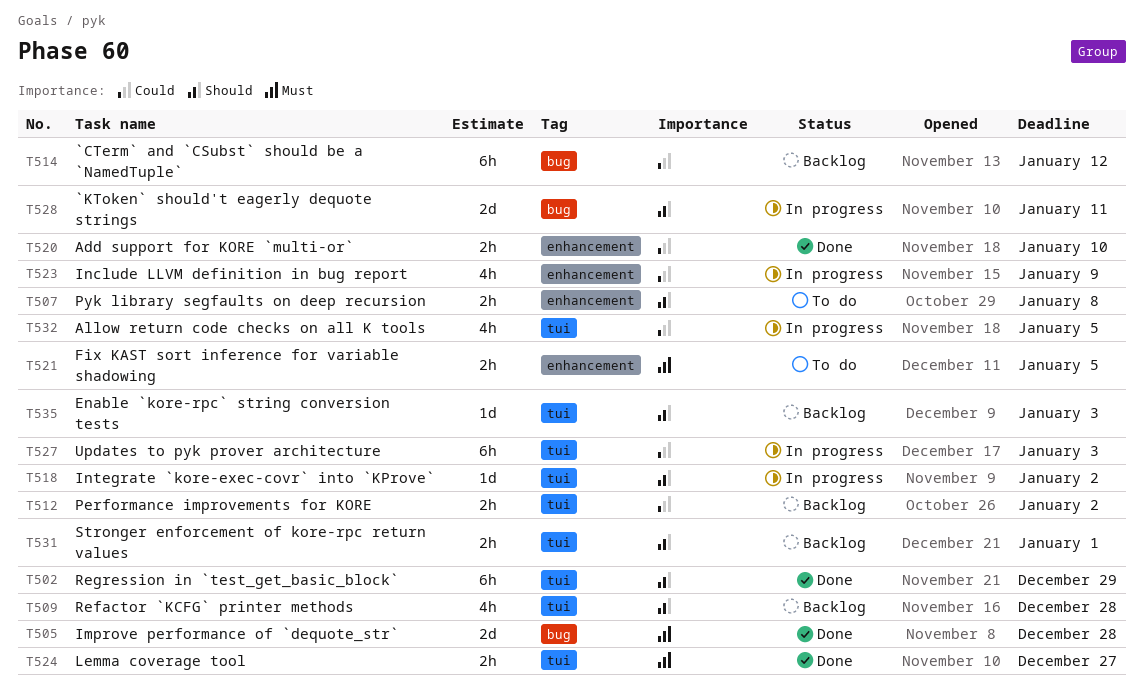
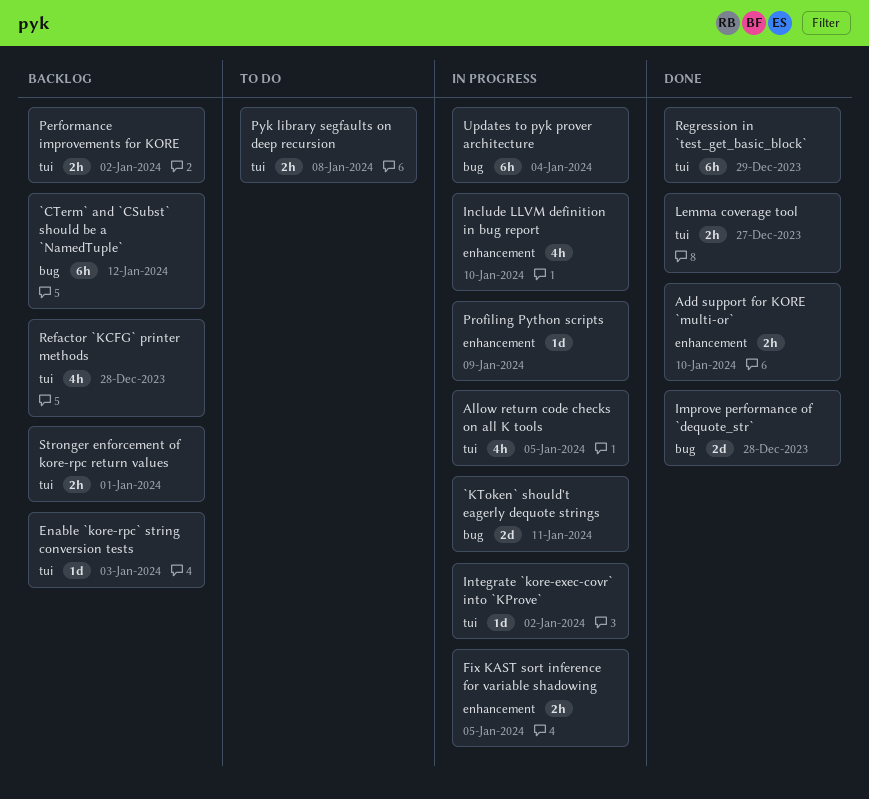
Fix KAST sort inference for variable shadowing, status: To do -> In progress
Include LLVM definition in bug report, due: Jan 9 -> Jan 10
Profiling Python scripts: none -> present
Pyk library segfaults on deep recursion, label: enhancement -> tui
Updates to pyk prover architecture, label: tui -> bug
Updates to pyk prover architecture, due: Jan 3 -> Jan 4

